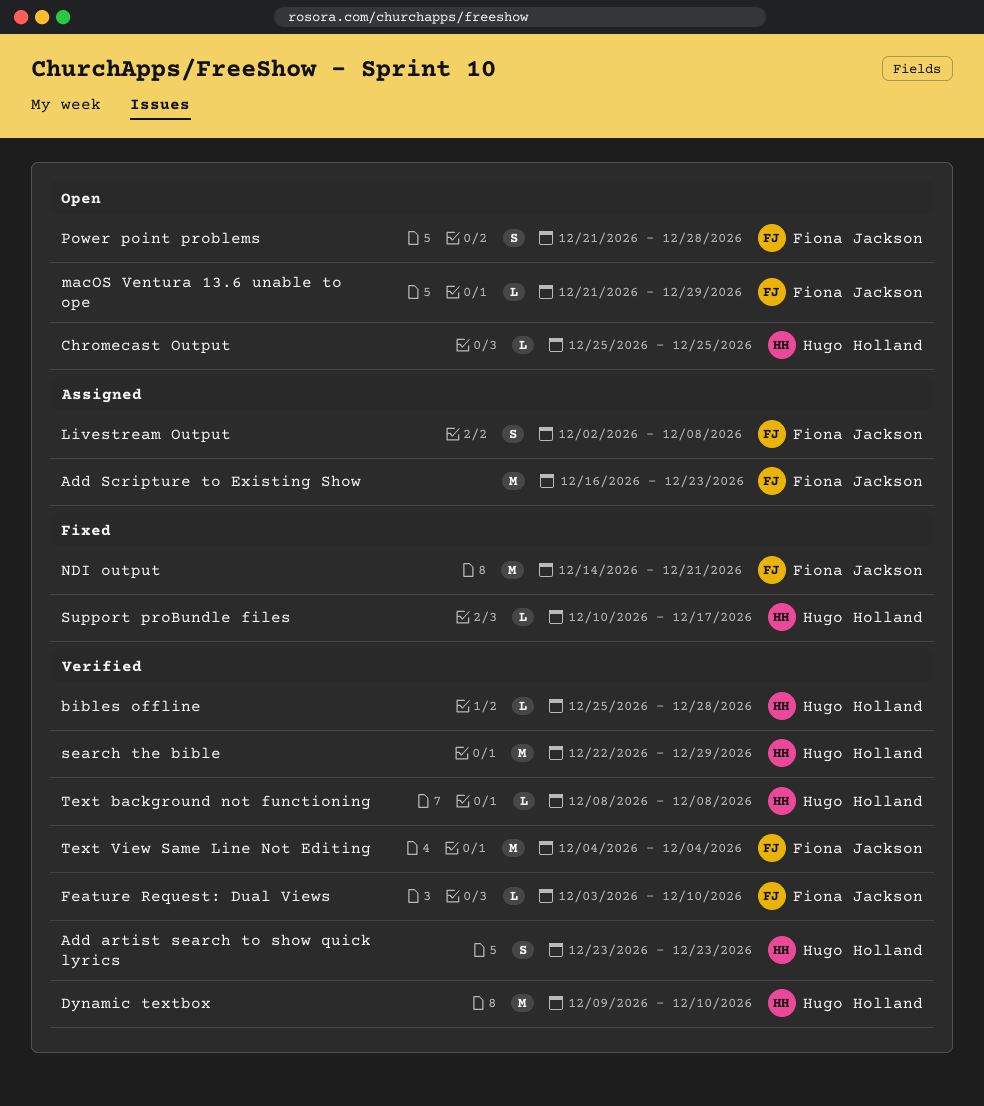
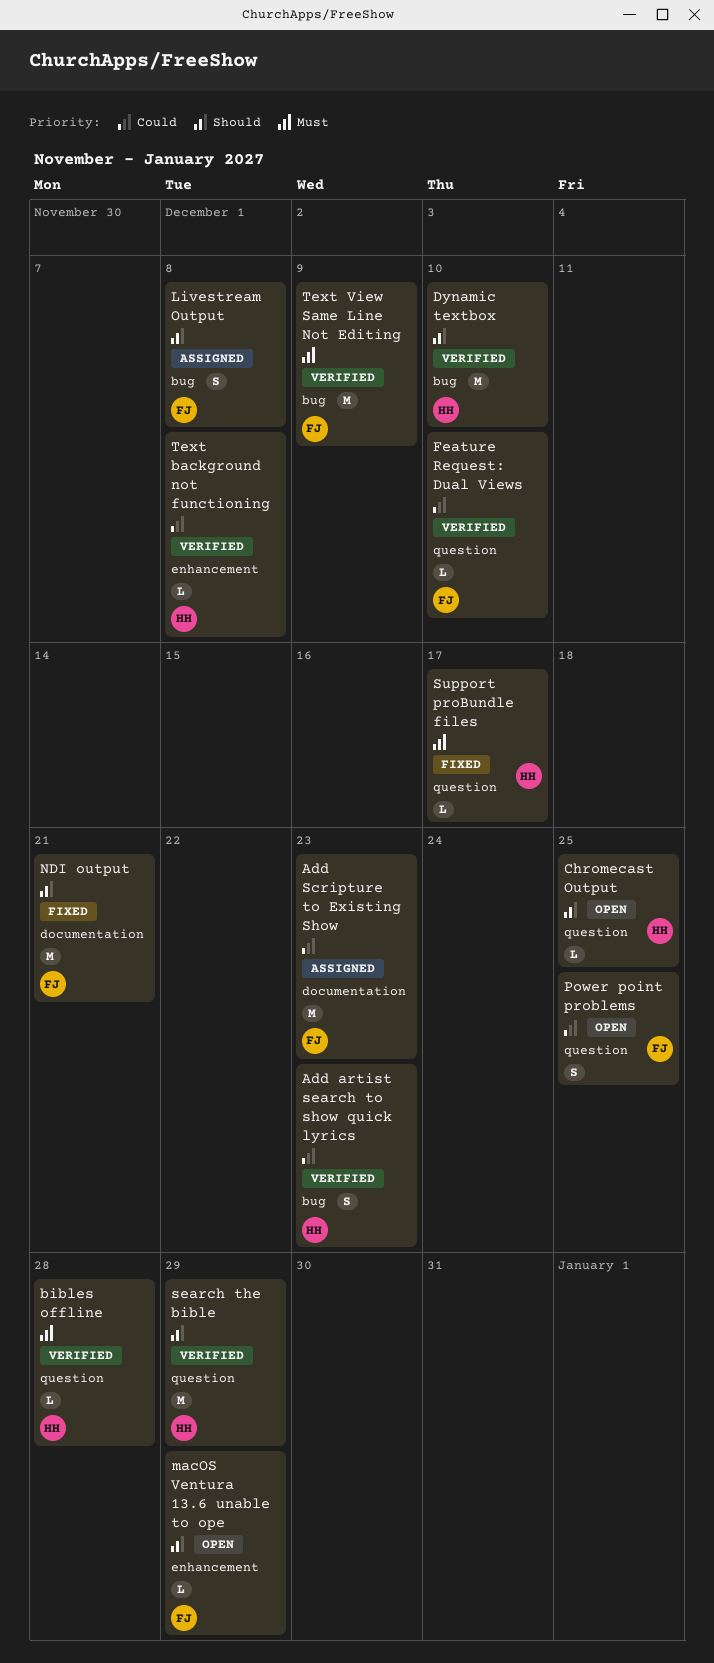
Power point problems, due: Dec 28 -> Dec 25
Text View Same Line Not Editing, due: Dec 4 -> Dec 9

